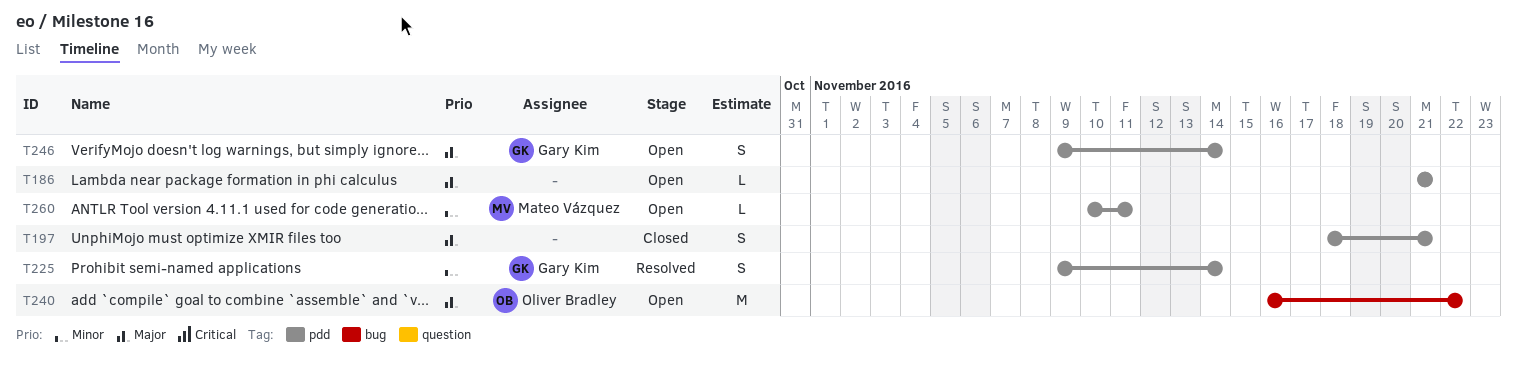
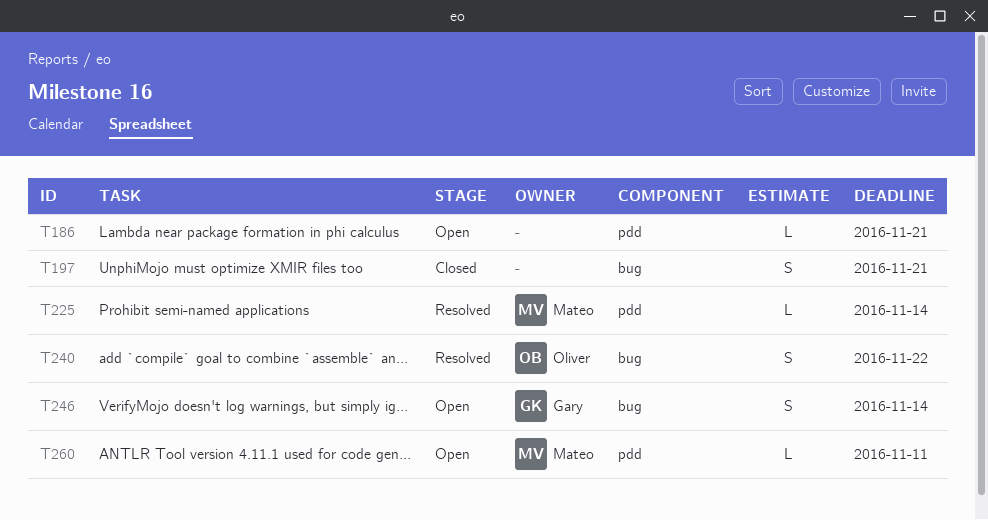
T197, label: pdd -> bug
T225, owner: Gary Kim -> Mateo Vázquez
T225, estimate: S -> L
T240, status: Open -> Resolved
T240, estimate: M -> S
T246, label: pdd -> bug

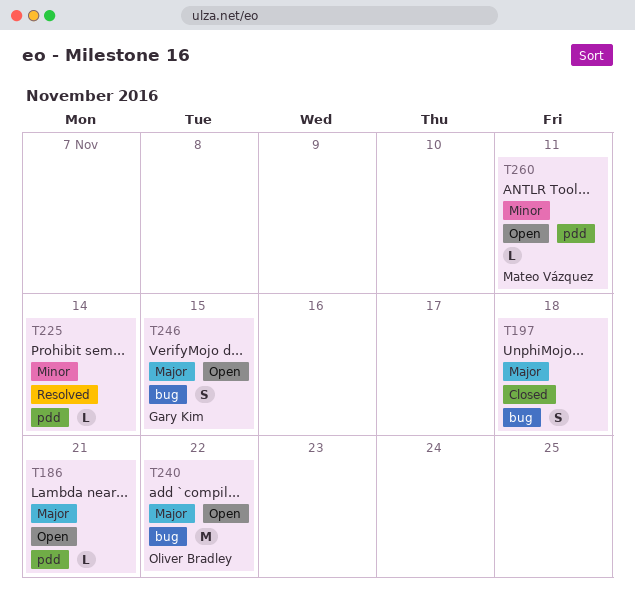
T197, due: Nov 21 -> Nov 18
T225, owner: Mateo Vázquez -> none
T240, status: Resolved -> Open
T240, estimate: S -> M
T246, due: Nov 14 -> Nov 15

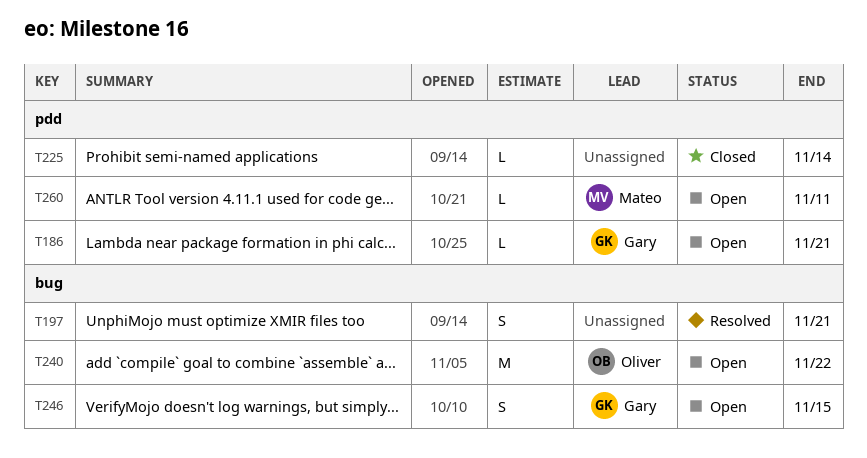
T186, owner: none -> Gary Kim
T197, status: Closed -> Resolved
T197, due: Nov 18 -> Nov 21
T225, status: Resolved -> Closed

